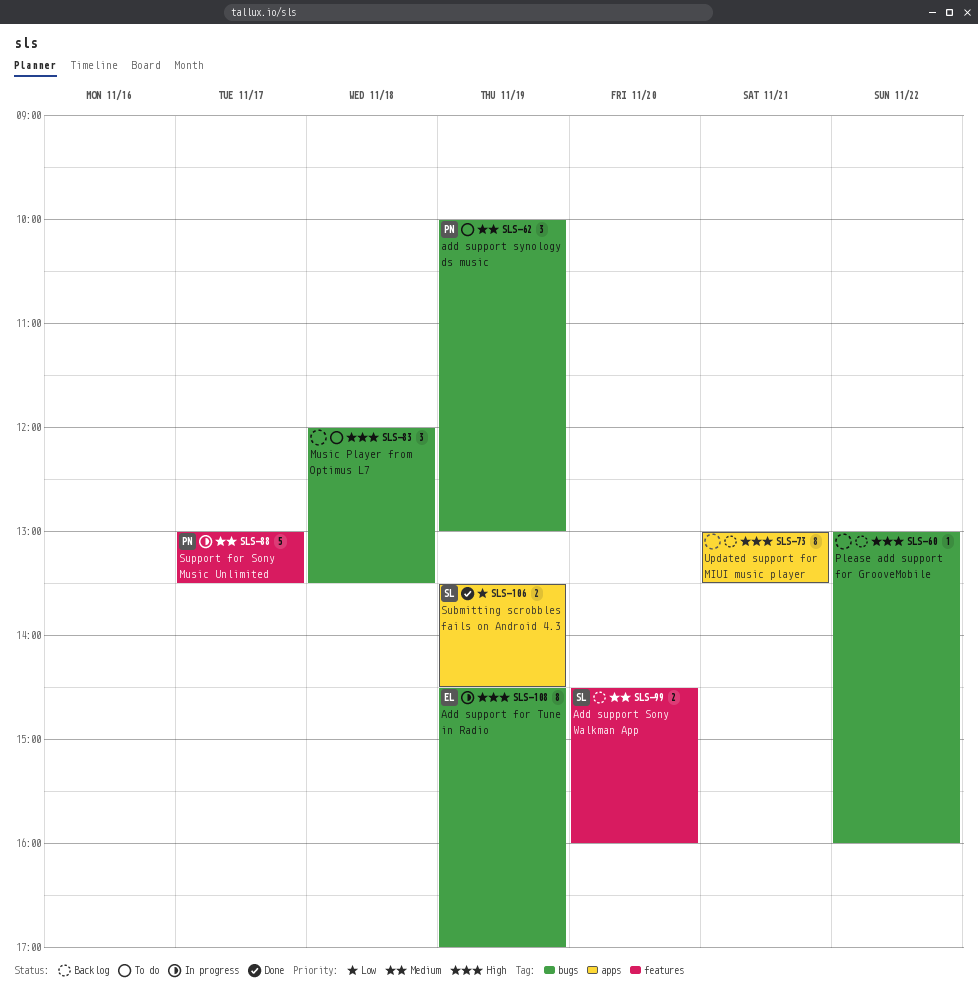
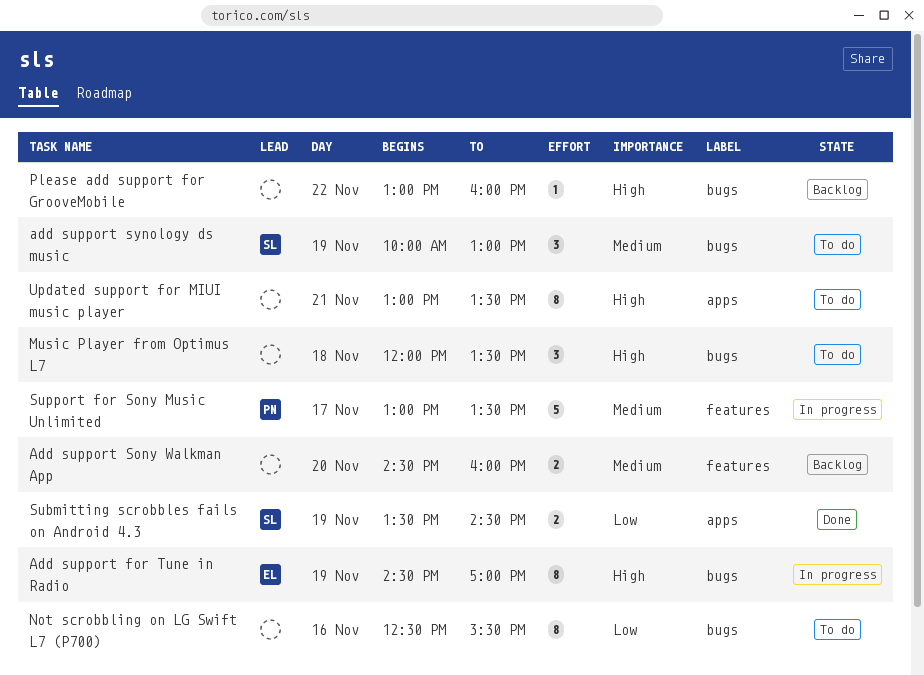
Add support Sony Walkman App, owner: SL -> none
add support synology ds music, owner: PN -> SL
Not scrobbling on LG Swift L7 (P700): none -> present
Updated support for MIUI music player, status: Backlog -> To do

